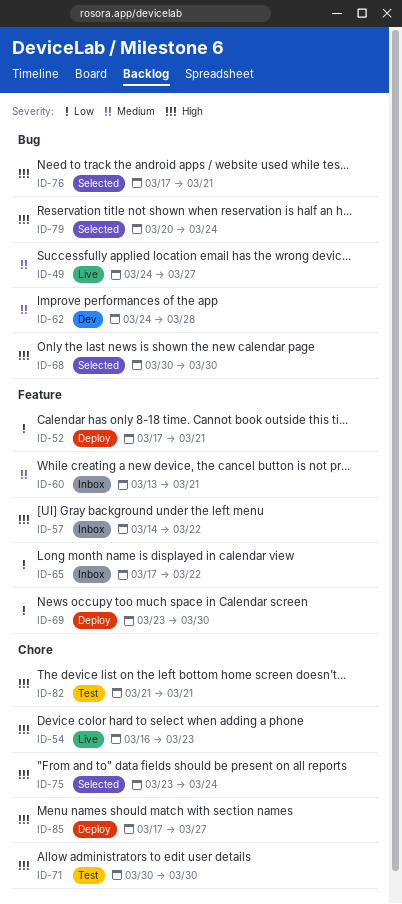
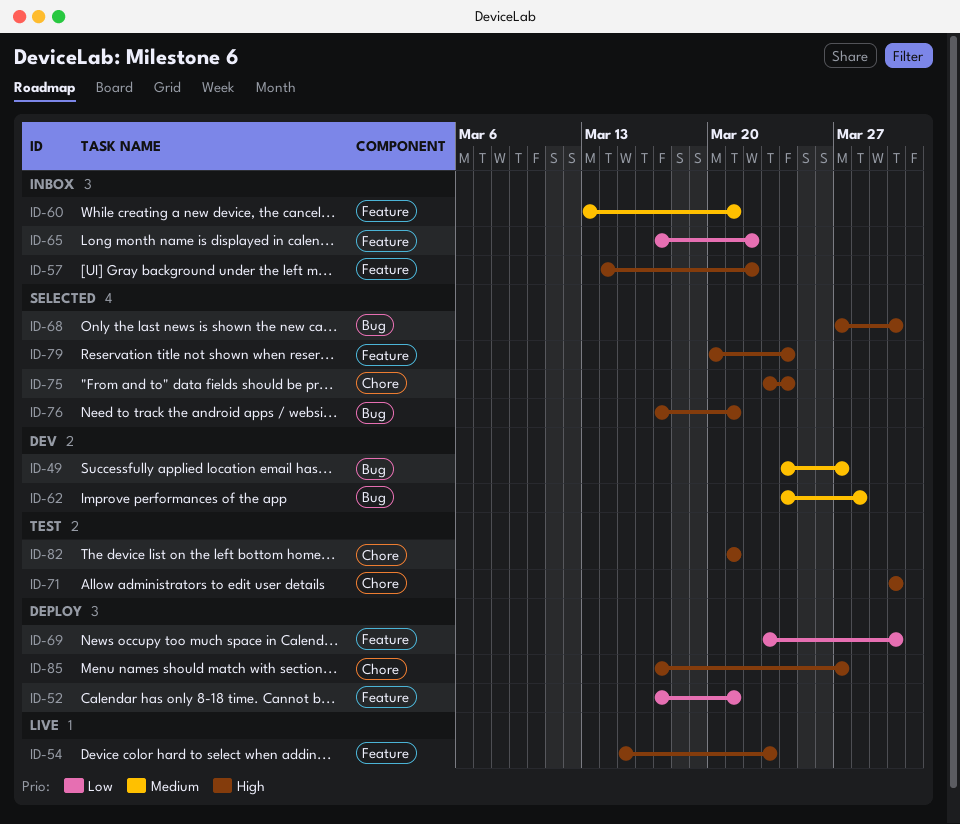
ID-49, status: Live -> Dev
ID-54, label: Chore -> Feature
ID-54, start: Mar 16 -> Mar 15
ID-68, start: Mar 30 -> Mar 27
ID-79, label: Bug -> Feature

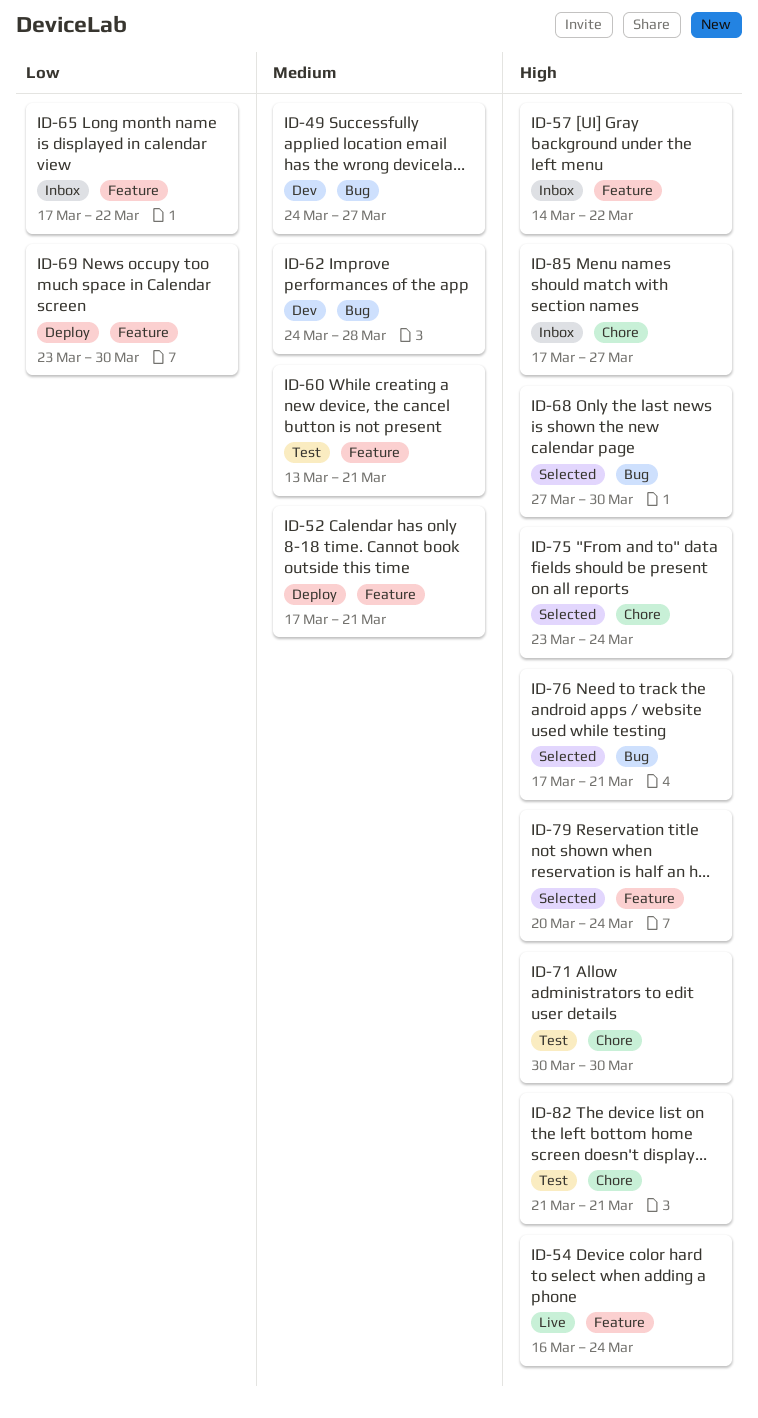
ID-52, priority: Low -> Medium
ID-54, start: Mar 15 -> Mar 16
ID-54, due: Mar 23 -> Mar 24
ID-60, status: Inbox -> Test
ID-85, status: Deploy -> Inbox

